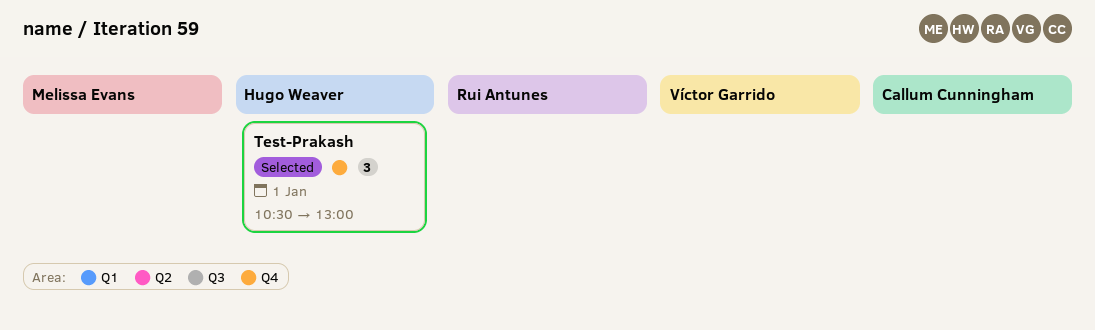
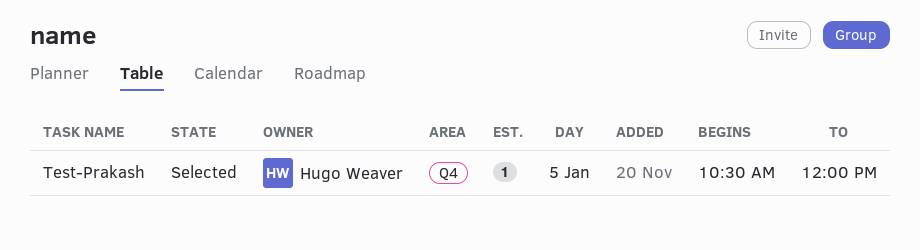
Test-Prakash, estimate: 3 -> 1
Test-Prakash, day: Jan 1 -> Jan 5
Test-Prakash, ends: 13:00 -> 12:00

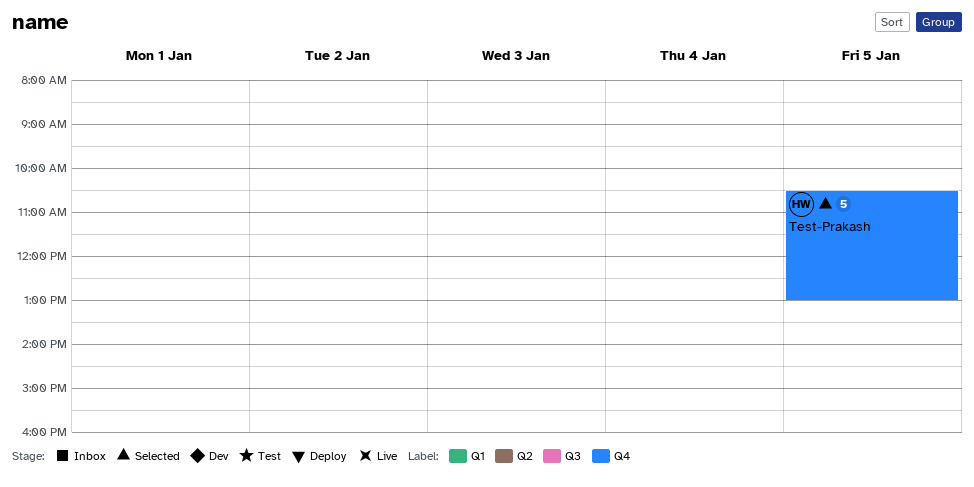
Test-Prakash, estimate: 1 -> 5
Test-Prakash, ends: 12:00 -> 13:00

